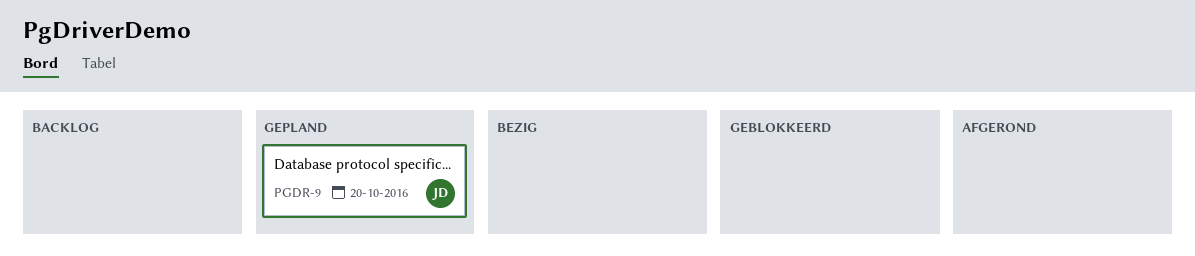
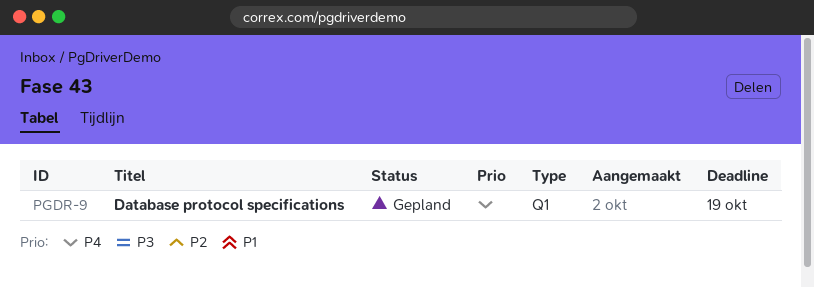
PGDR-9, due: Oct 20 -> Oct 19

